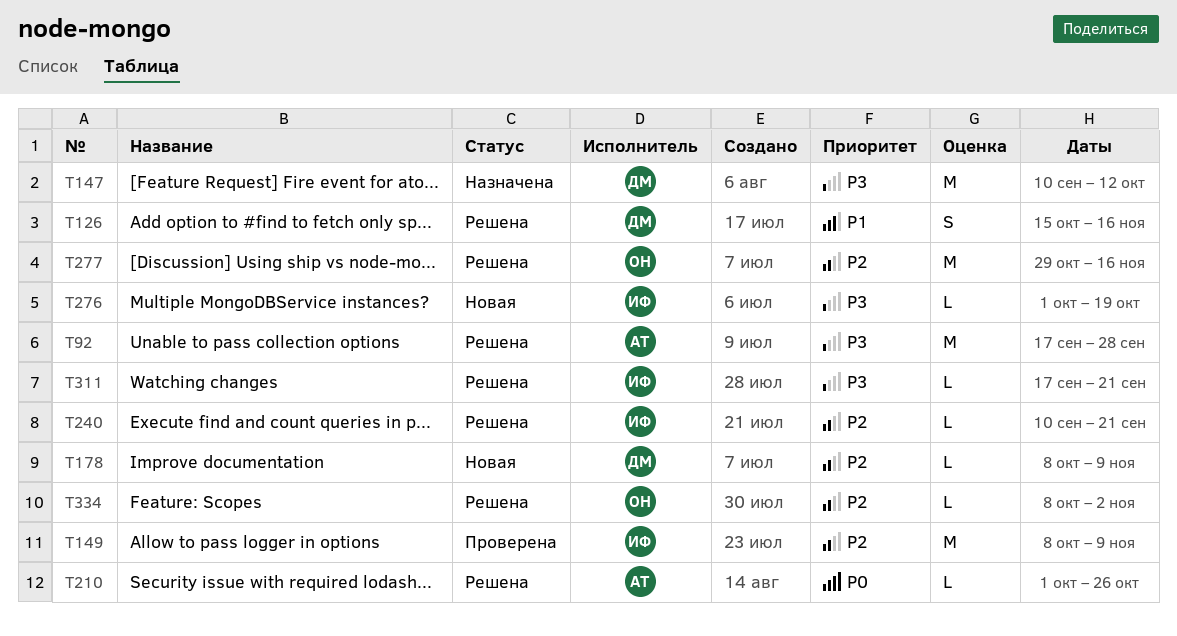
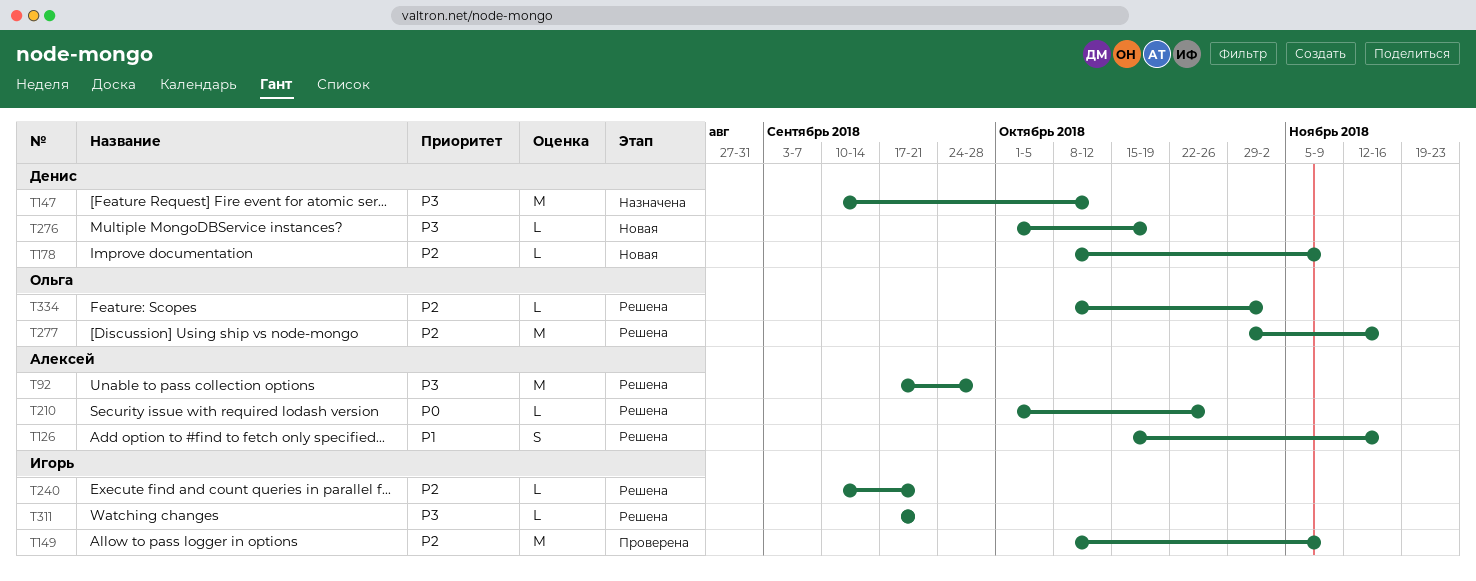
T126, owner: Денис -> Алексей
T276, owner: Игорь -> Денис

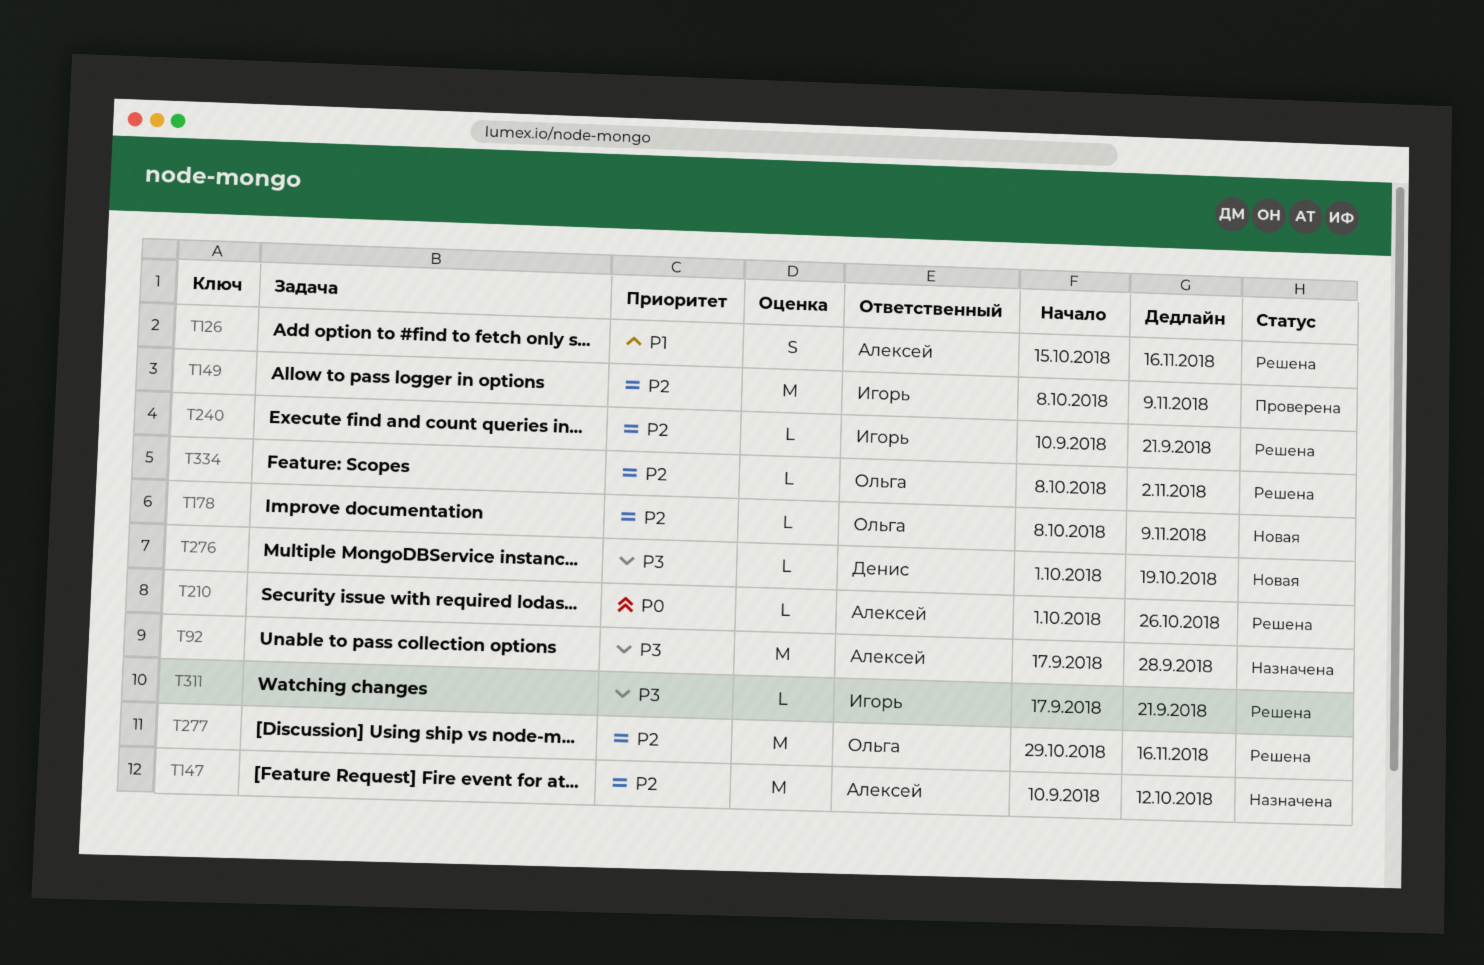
T92, status: Решена -> Назначена
T147, owner: Денис -> Алексей
T147, priority: P3 -> P2
T178, owner: Денис -> Ольга

